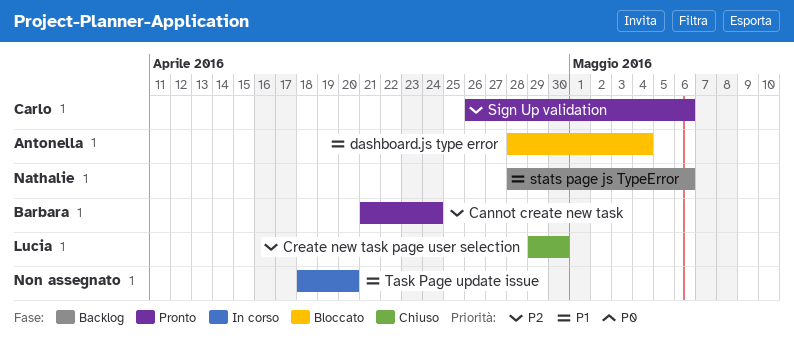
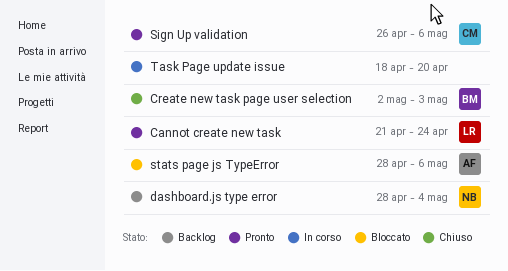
Cannot create new task, owner: Barbara -> Lucia
Create new task page user selection, owner: Lucia -> Barbara
Create new task page user selection, start: Apr 29 -> May 2
Create new task page user selection, due: Apr 30 -> May 3
dashboard.js type error, status: Bloccato -> Backlog
dashboard.js type error, owner: Antonella -> Nathalie
stats page js TypeError, status: Backlog -> Bloccato
stats page js TypeError, owner: Nathalie -> Antonella

